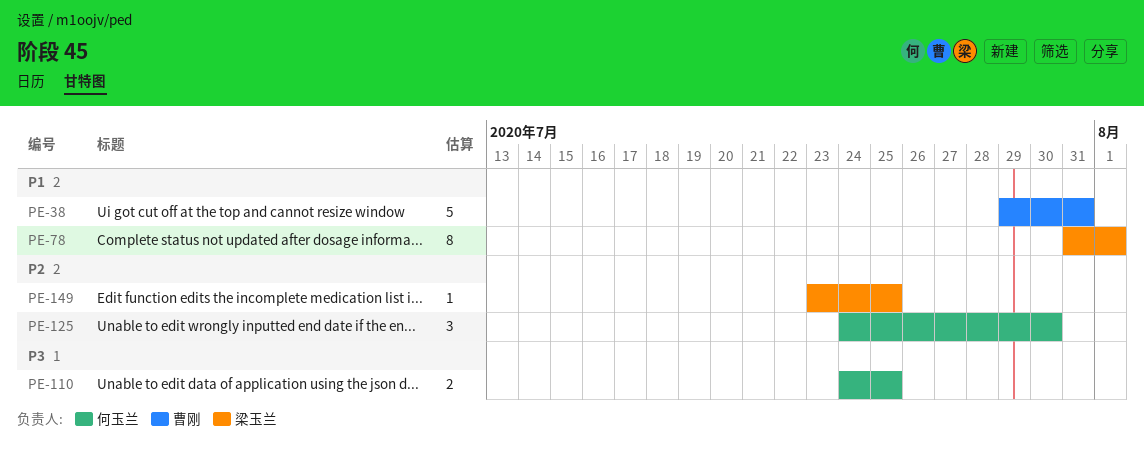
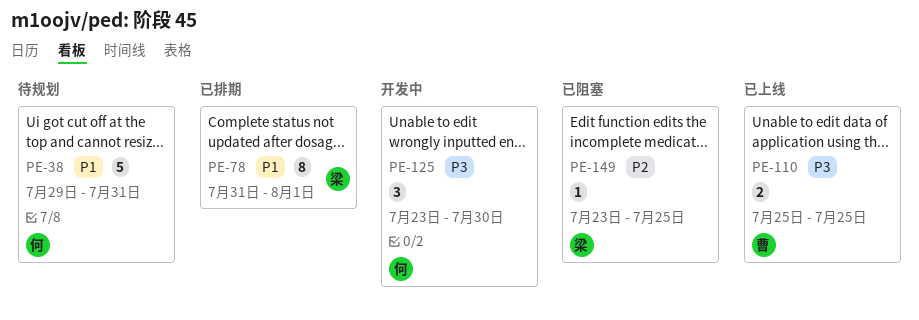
PE-38, owner: 曹刚 -> 何玉兰
PE-110, owner: 何玉兰 -> 曹刚
PE-110, start: Jul 24 -> Jul 25
PE-125, priority: P2 -> P3
PE-125, start: Jul 24 -> Jul 23

